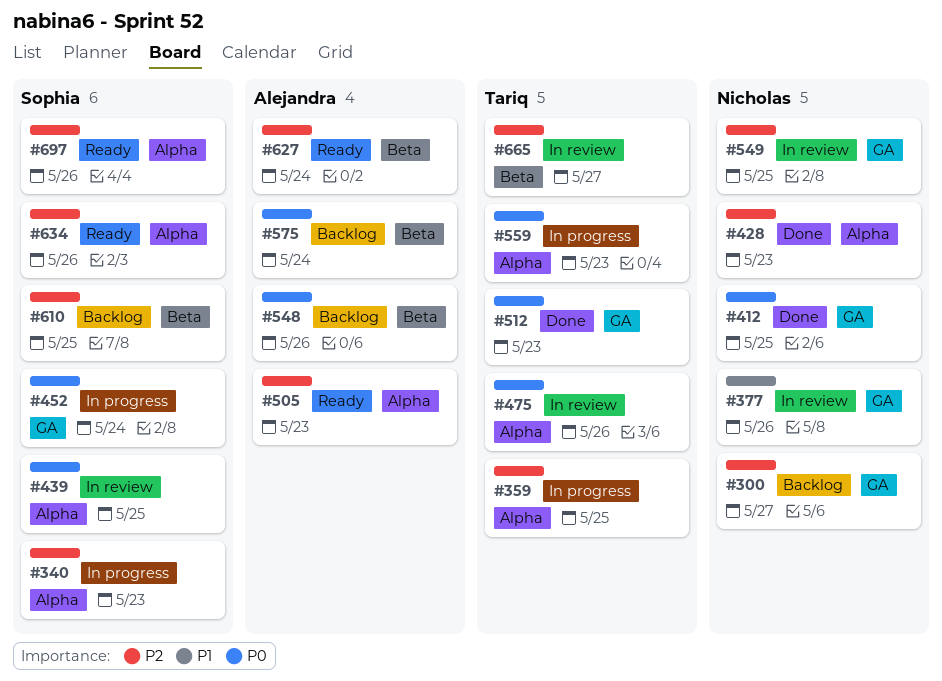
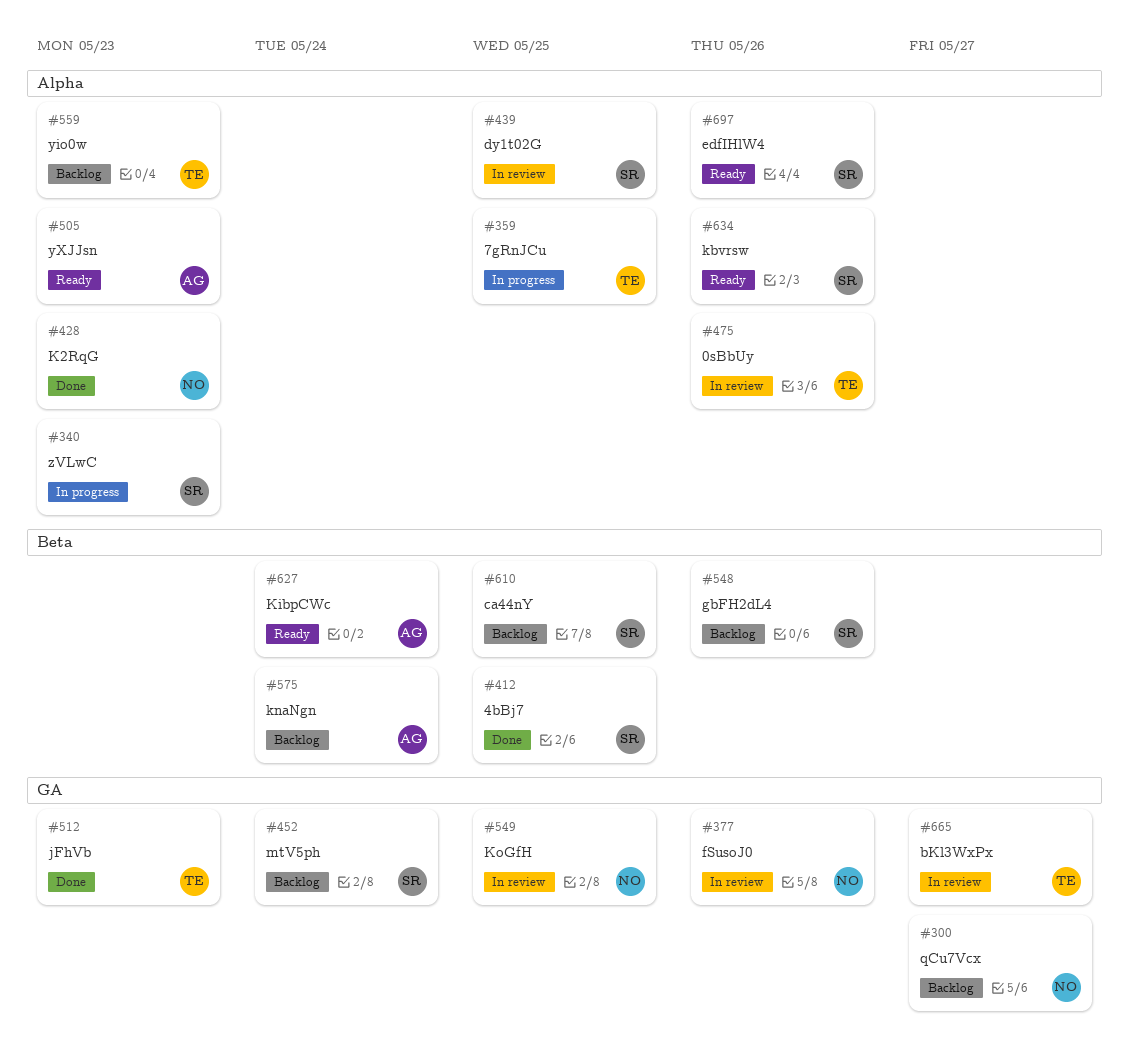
#412, owner: Nicholas -> Sophia
#412, label: GA -> Beta
#452, status: In progress -> Backlog
#548, owner: Alejandra -> Sophia
#559, status: In progress -> Backlog
#665, label: Beta -> GA

